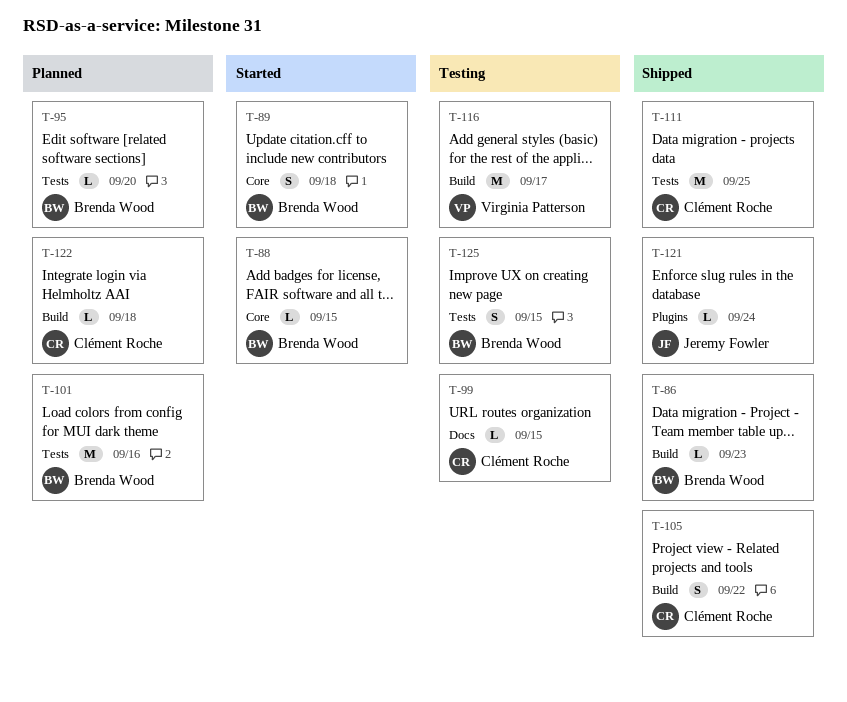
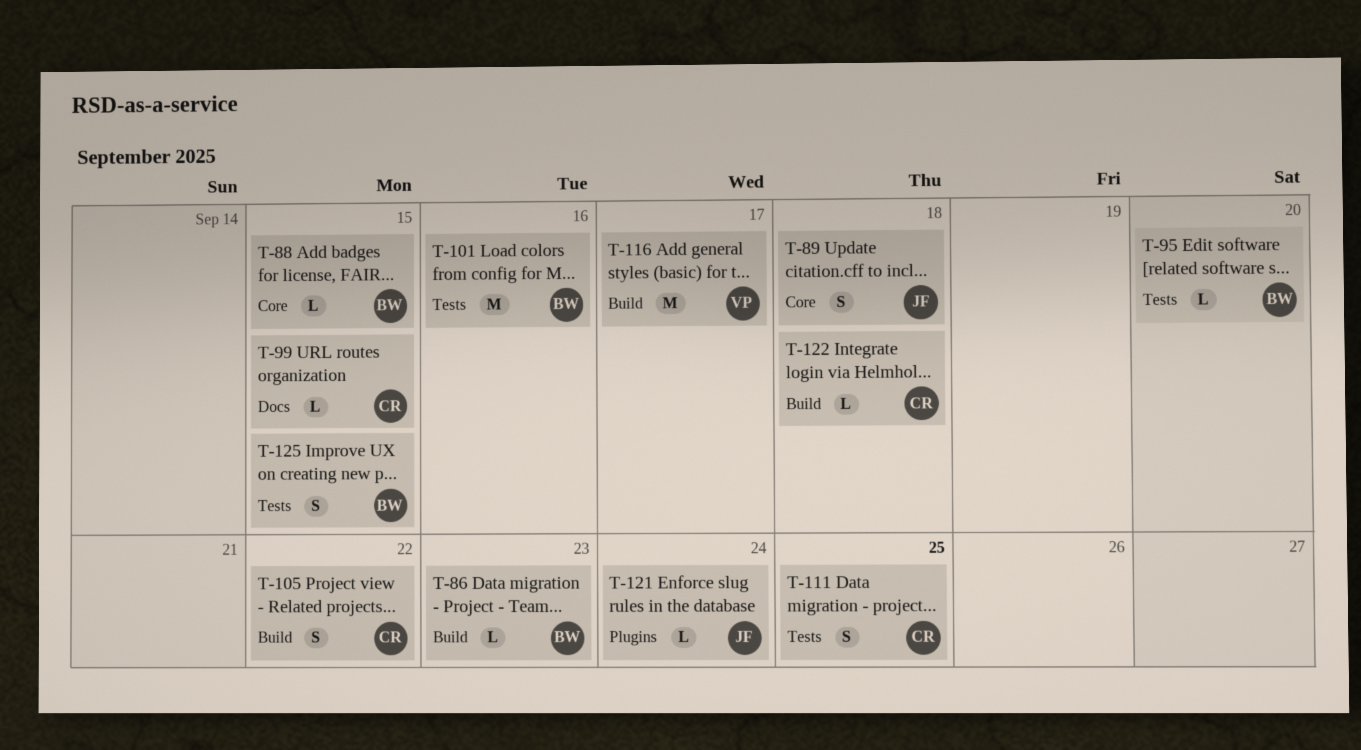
T-89, owner: Brenda Wood -> Jeremy Fowler
T-111, estimate: M -> S

